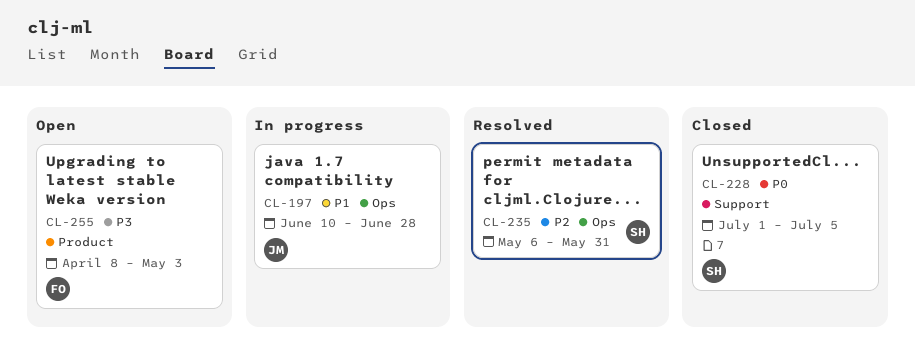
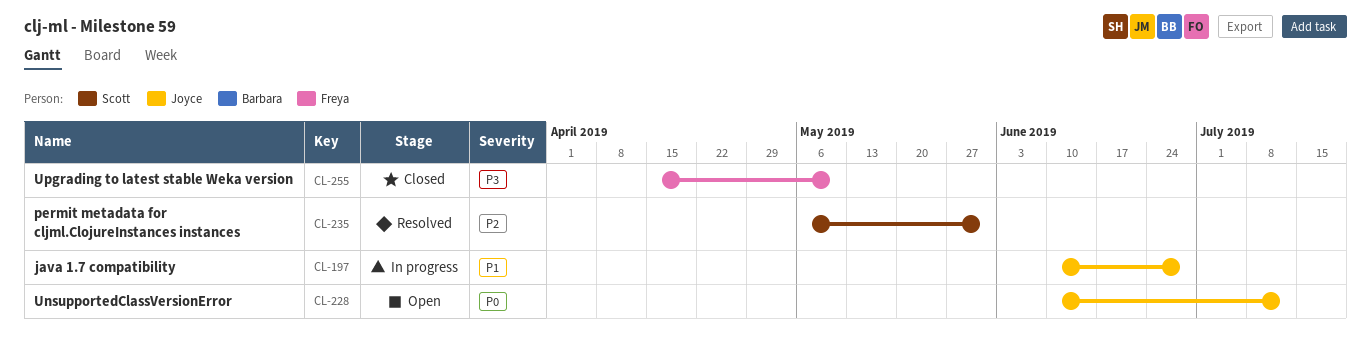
CL-228, status: Closed -> Open
CL-228, owner: Scott -> Joyce
CL-228, start: Jul 1 -> Jun 10
CL-228, due: Jul 5 -> Jul 12
CL-255, status: Open -> Closed
CL-255, start: Apr 8 -> Apr 15
CL-255, due: May 3 -> May 10

